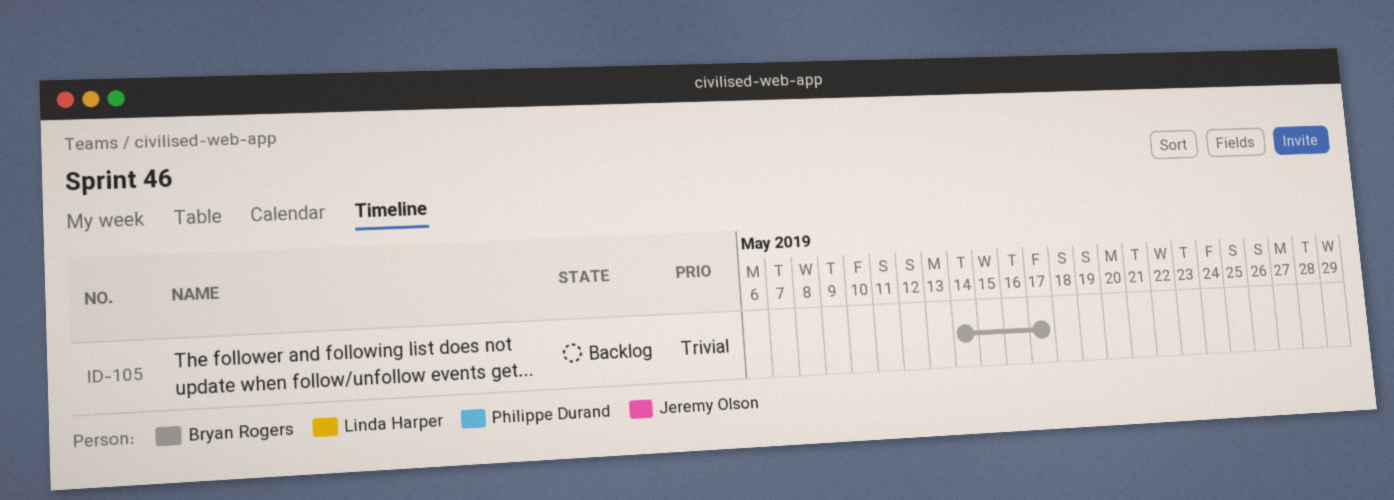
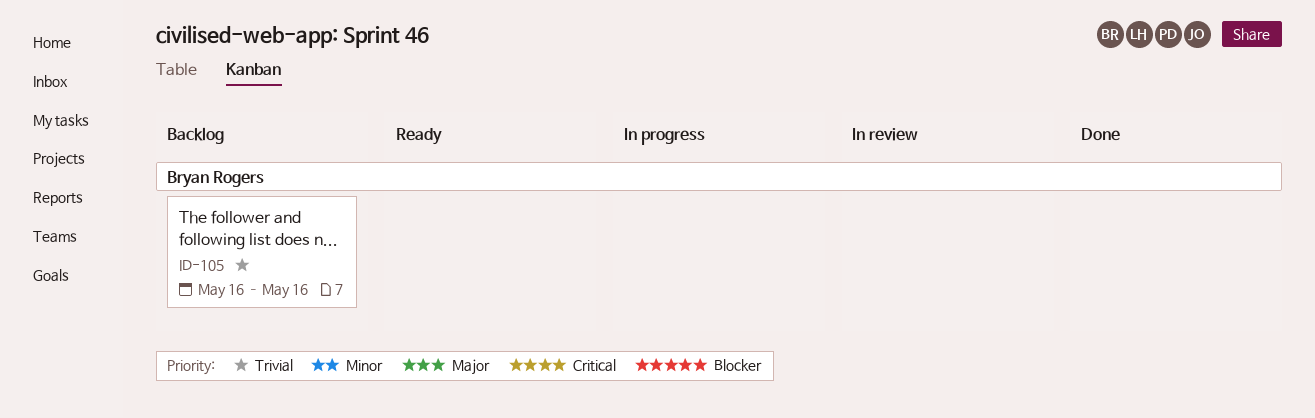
ID-105, start: May 14 -> May 16
ID-105, due: May 17 -> May 16

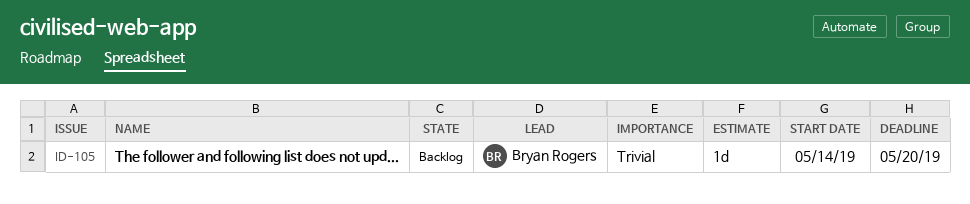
ID-105, start: May 16 -> May 14
ID-105, due: May 16 -> May 20

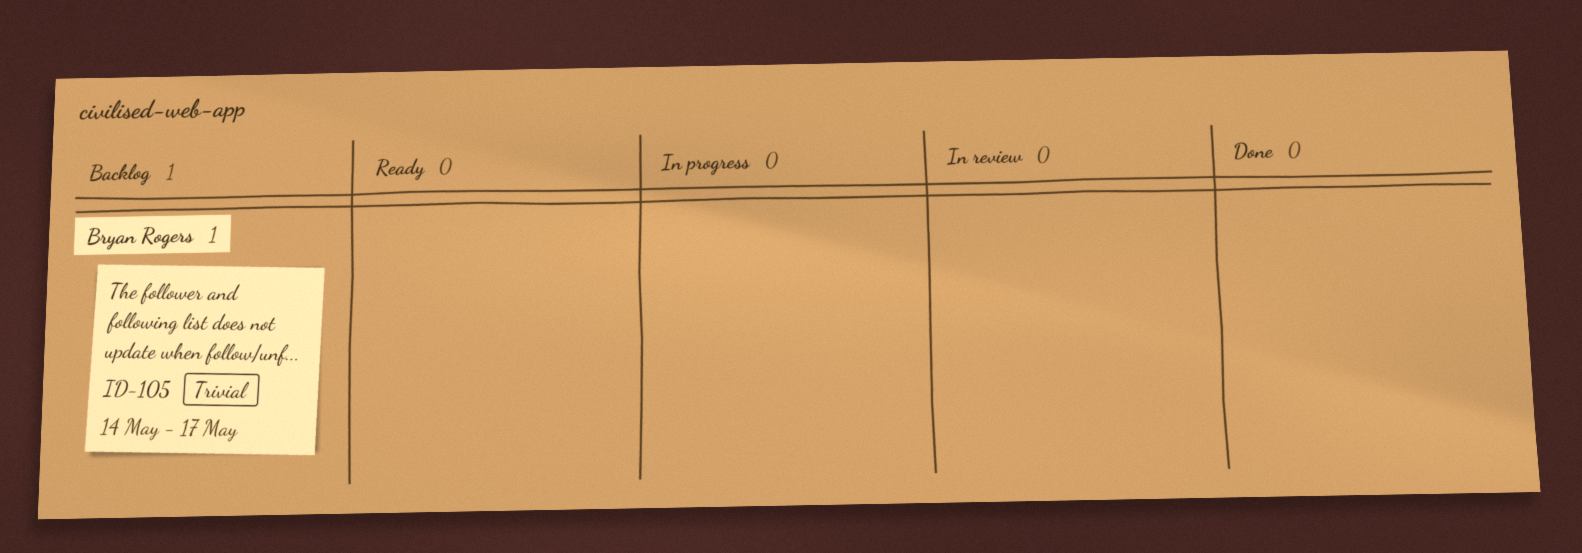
ID-105, due: May 20 -> May 17

